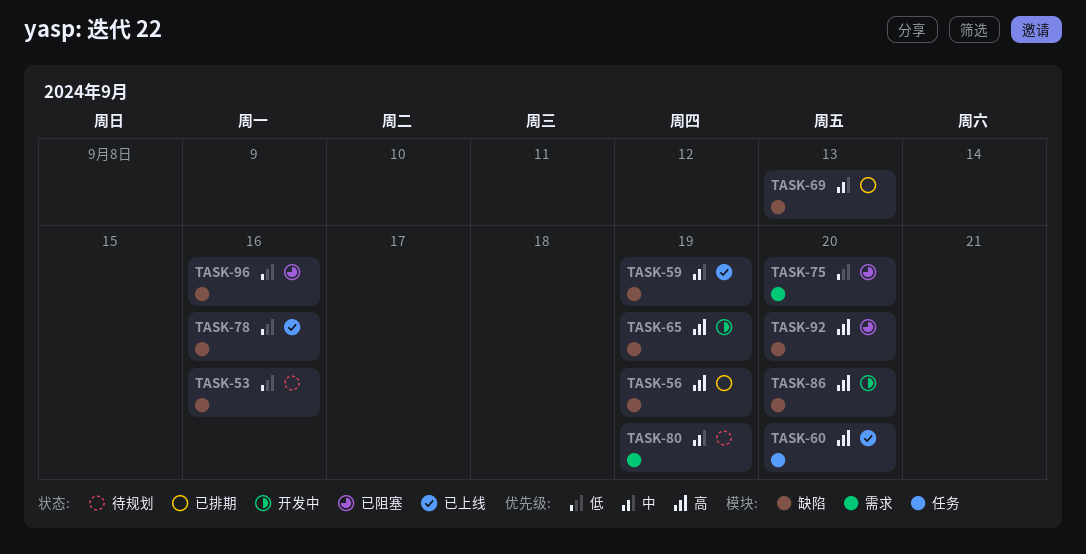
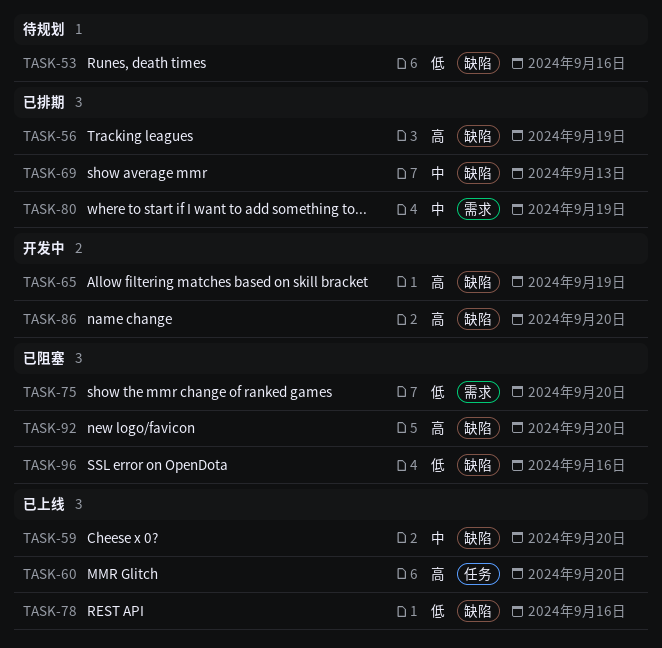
TASK-59, due: Sep 19 -> Sep 20
TASK-80, status: 待规划 -> 已排期

